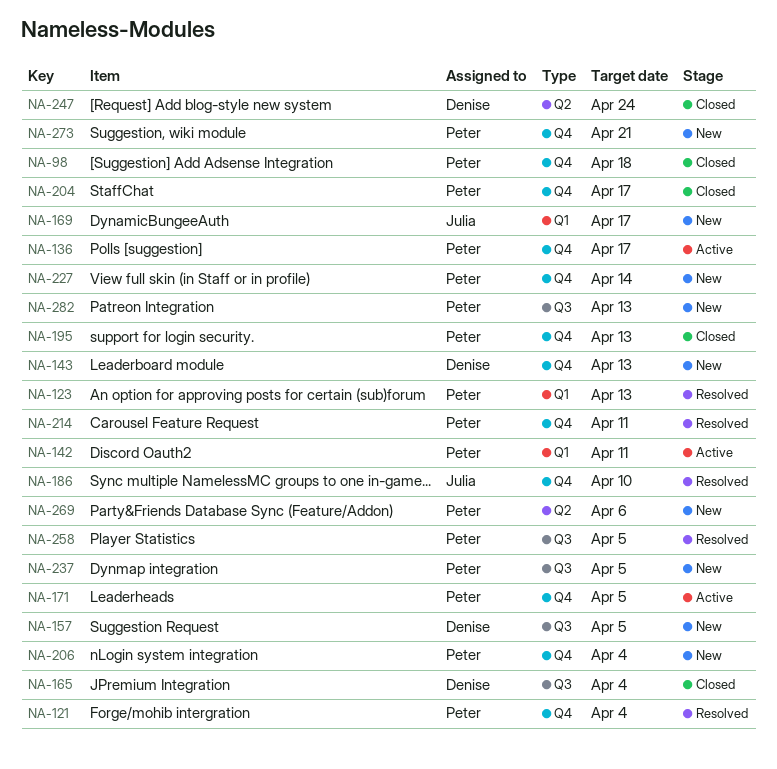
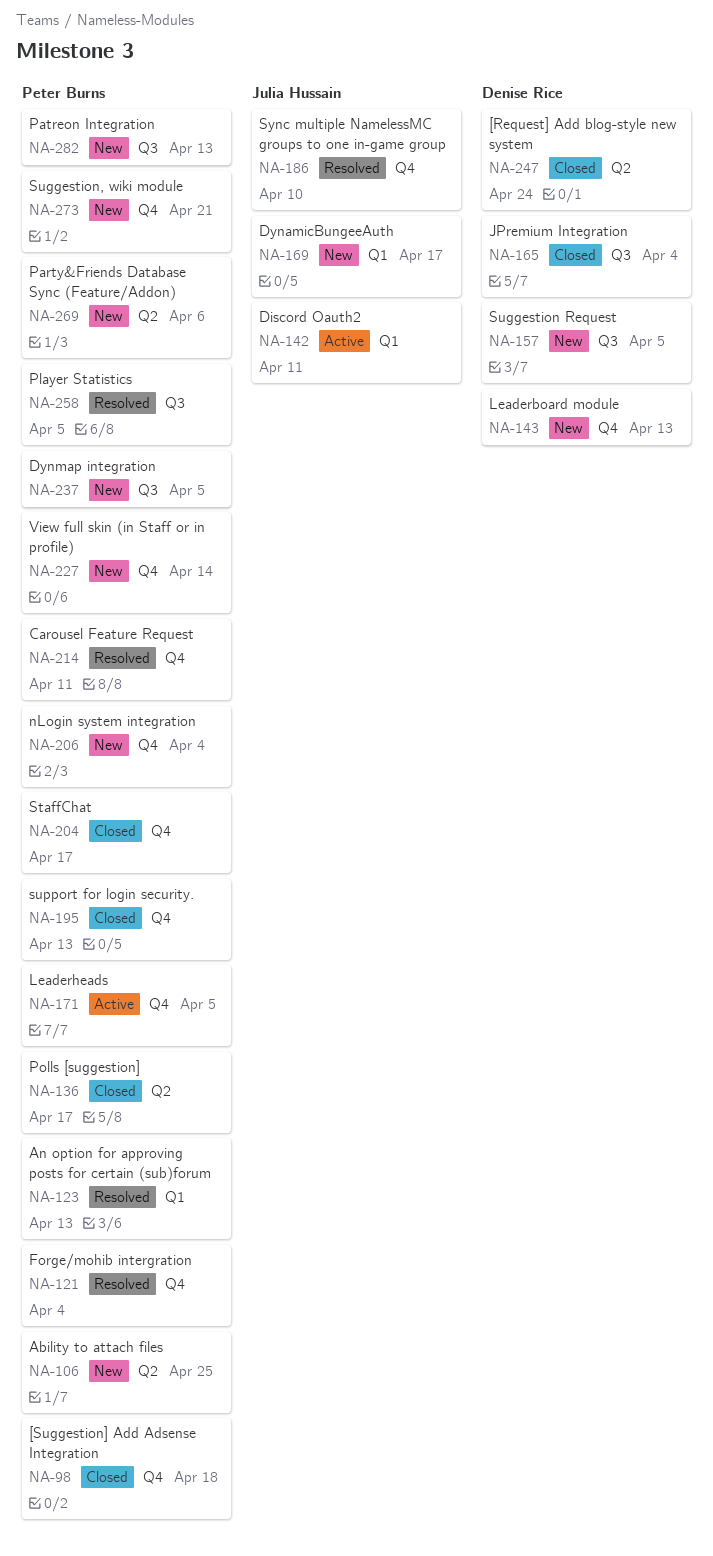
NA-106: none -> present
NA-136, status: Active -> Closed
NA-136, label: Q4 -> Q2
NA-142, owner: Peter Burns -> Julia Hussain

